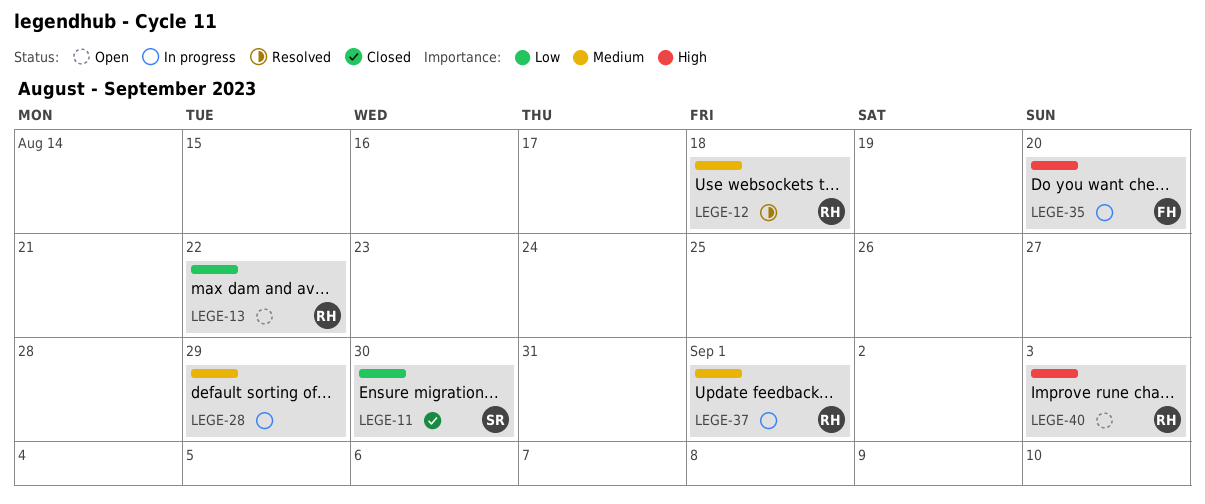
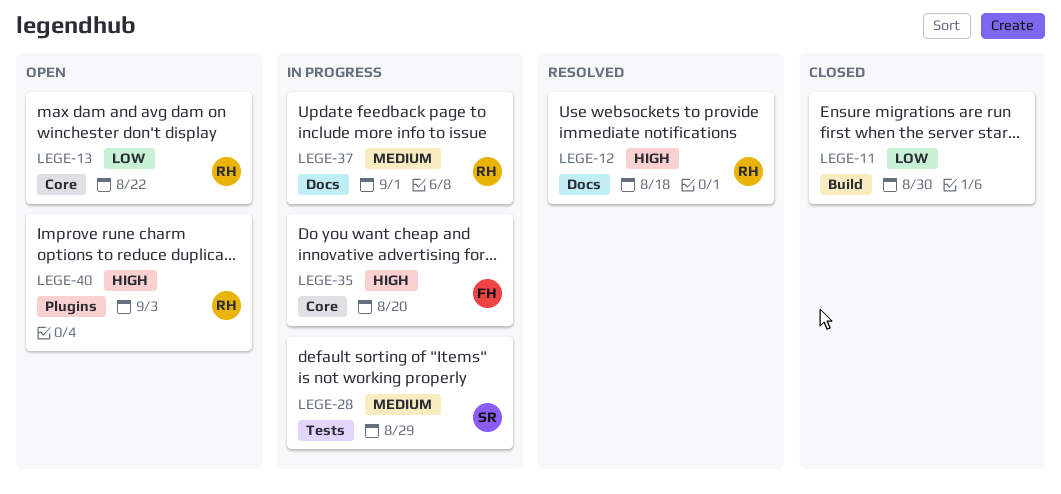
LEGE-11, owner: SR -> none
LEGE-12, priority: Medium -> High
LEGE-28, owner: none -> SR

